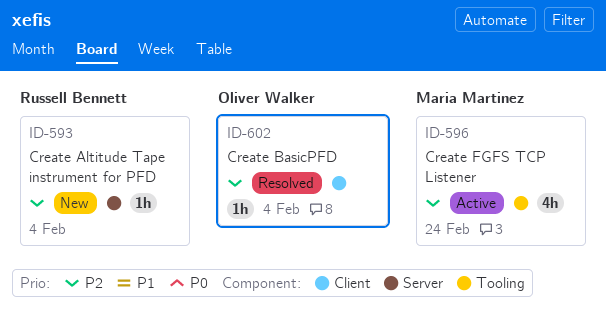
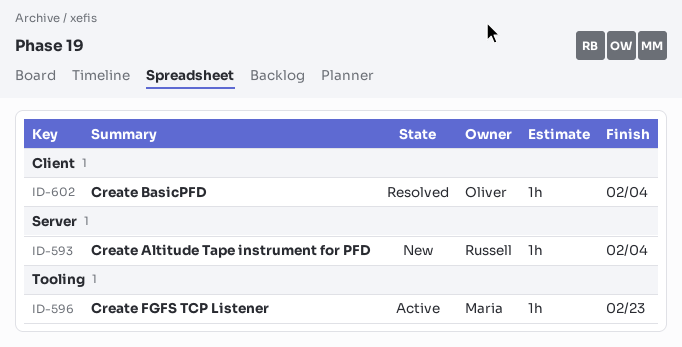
ID-596, estimate: 4h -> 1h
ID-596, due: Feb 24 -> Feb 23

